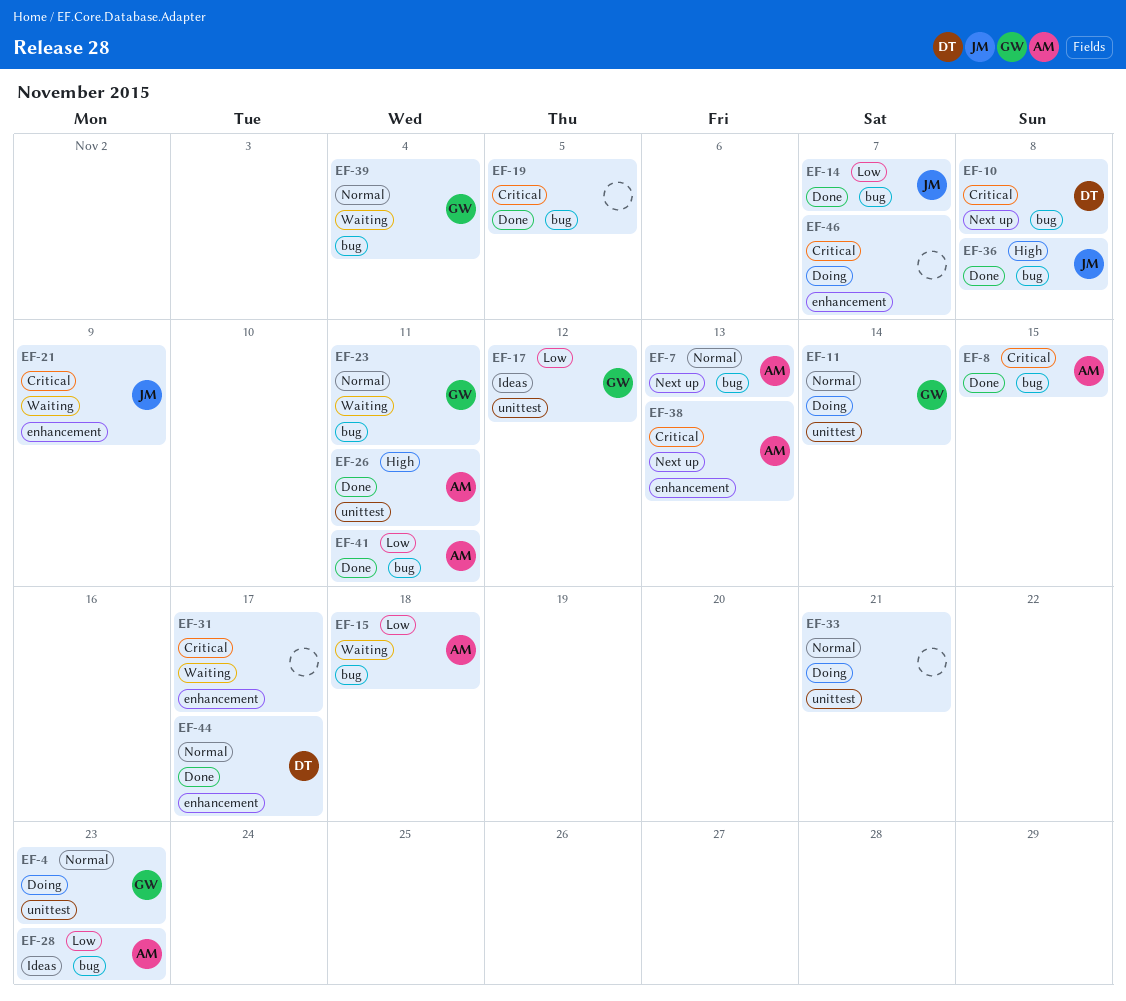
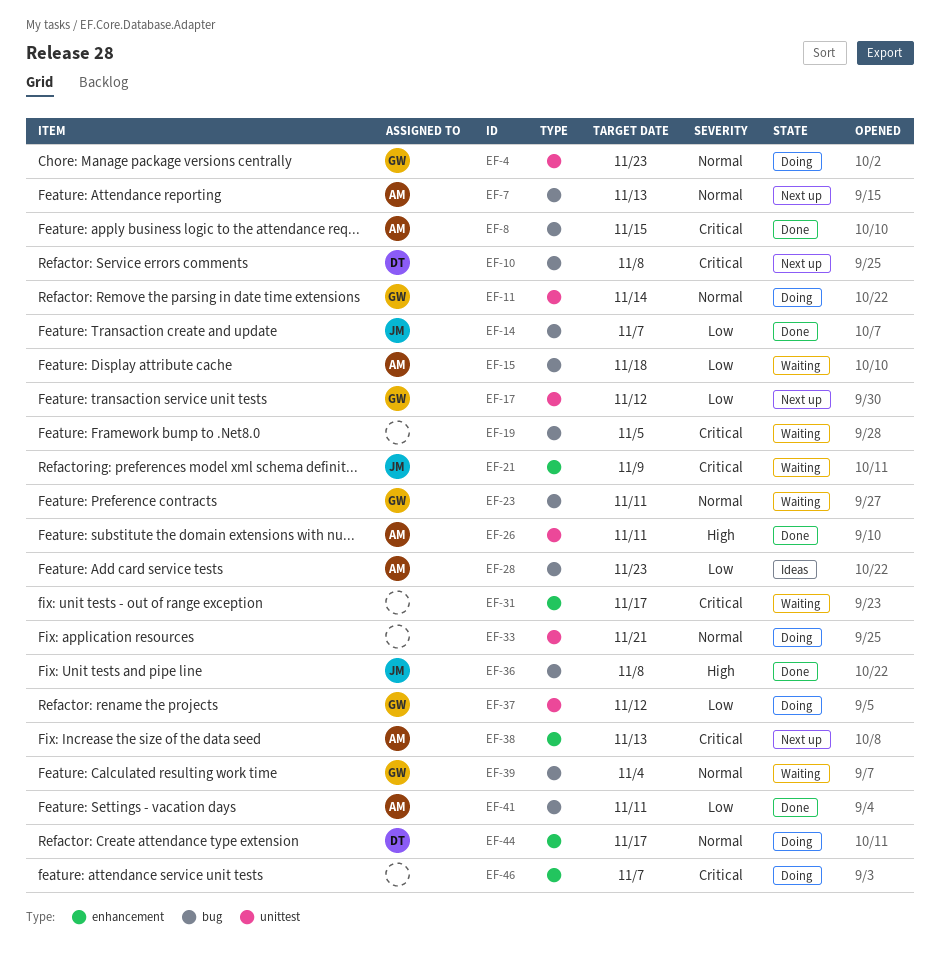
EF-17, status: Ideas -> Next up
EF-19, status: Done -> Waiting
EF-37: none -> present
EF-44, status: Done -> Doing

